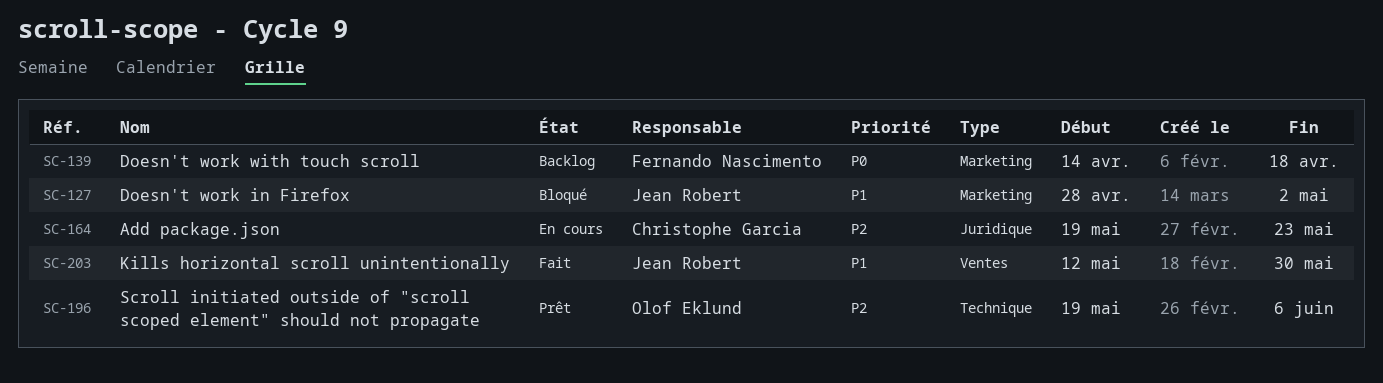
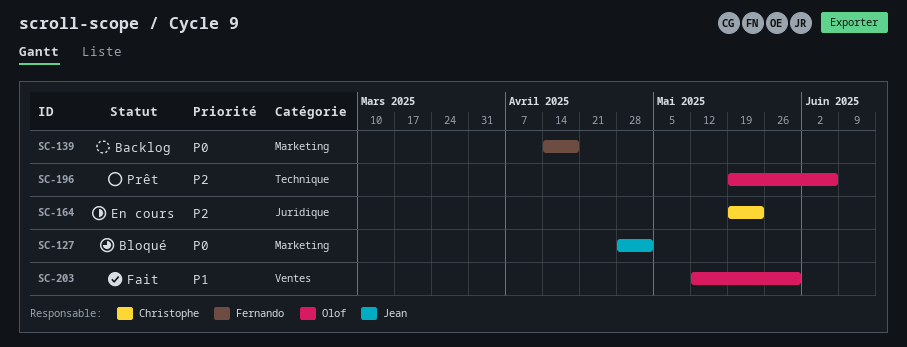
SC-127, priority: P1 -> P0
SC-203, owner: Jean Robert -> Olof Eklund

